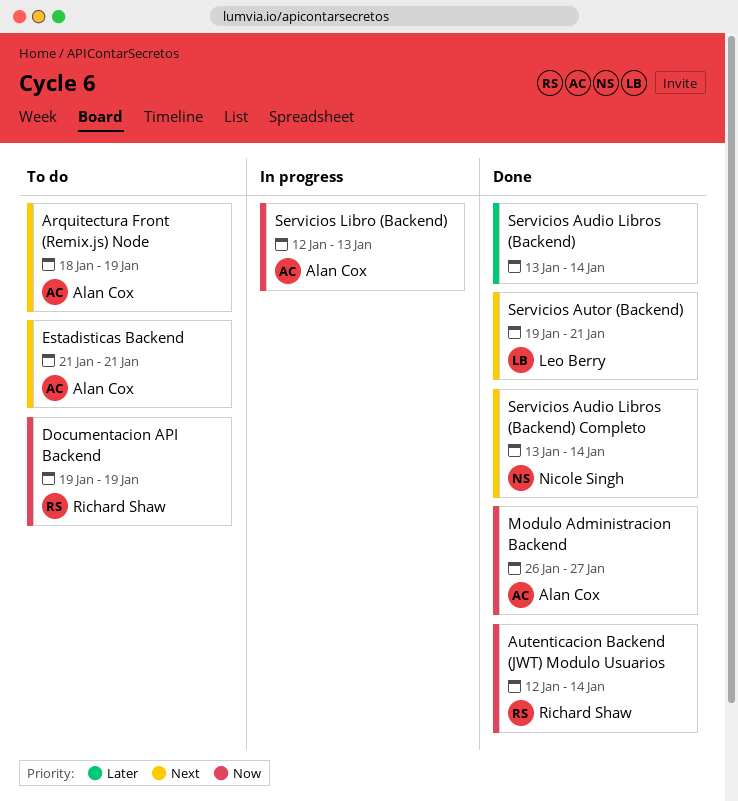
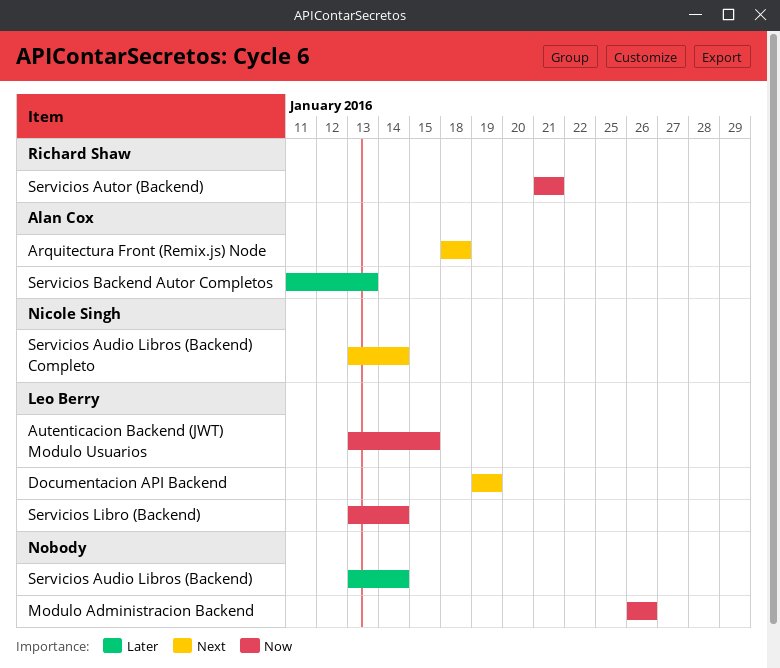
Arquitectura Front (Remix.js) Node, due: Jan 19 -> Jan 18
Autenticacion Backend (JWT) Modulo Usuarios, owner: Richard Shaw -> Leo Berry
Autenticacion Backend (JWT) Modulo Usuarios, start: Jan 12 -> Jan 13
Autenticacion Backend (JWT) Modulo Usuarios, due: Jan 14 -> Jan 15
Documentacion API Backend, owner: Richard Shaw -> Leo Berry
Documentacion API Backend, priority: Now -> Next
Estadisticas Backend: present -> none
Modulo Administracion Backend, owner: Alan Cox -> none
Modulo Administracion Backend, due: Jan 27 -> Jan 26
Servicios Autor (Backend), owner: Leo Berry -> Richard Shaw
Servicios Autor (Backend), priority: Next -> Now
Servicios Autor (Backend), start: Jan 19 -> Jan 21
Servicios Backend Autor Completos: none -> present
Servicios Libro (Backend), owner: Alan Cox -> Leo Berry
Servicios Libro (Backend), start: Jan 12 -> Jan 13
Servicios Libro (Backend), due: Jan 13 -> Jan 14

